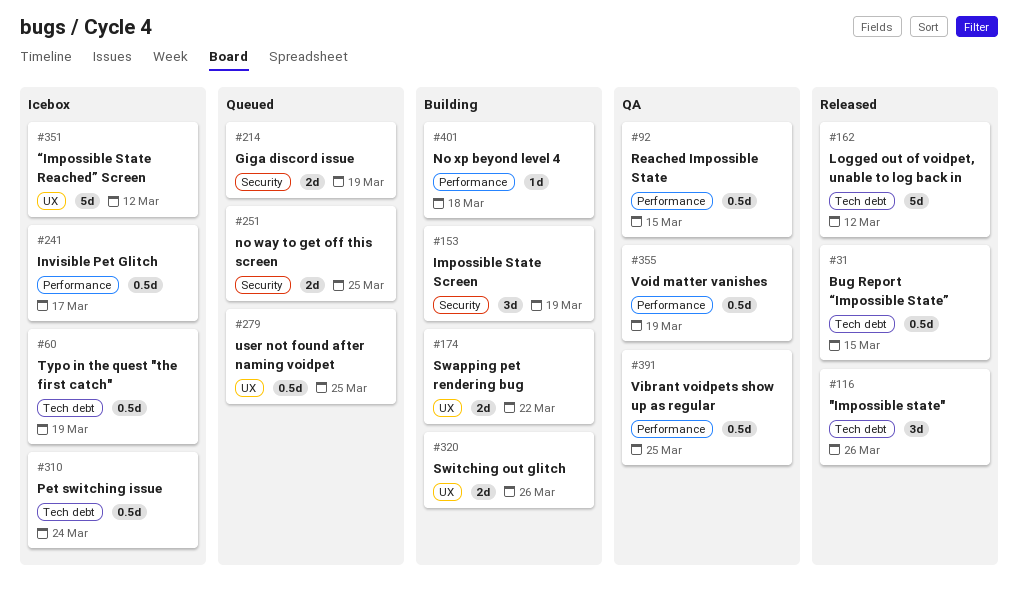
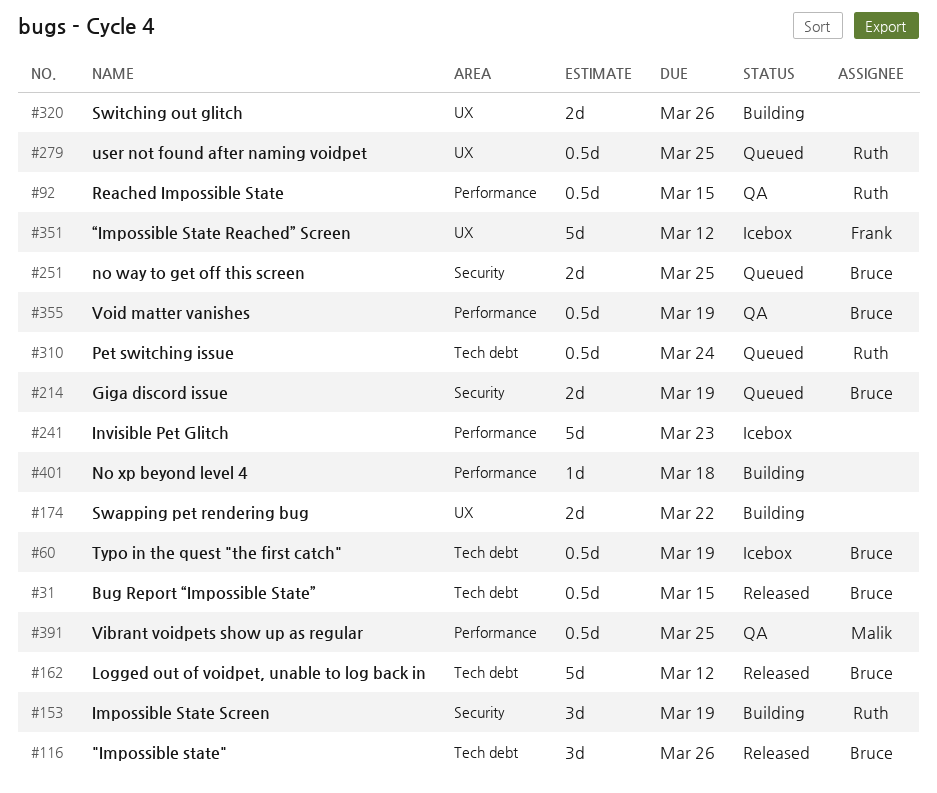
#241, estimate: 0.5d -> 5d
#241, due: Mar 17 -> Mar 23
#310, status: Icebox -> Queued

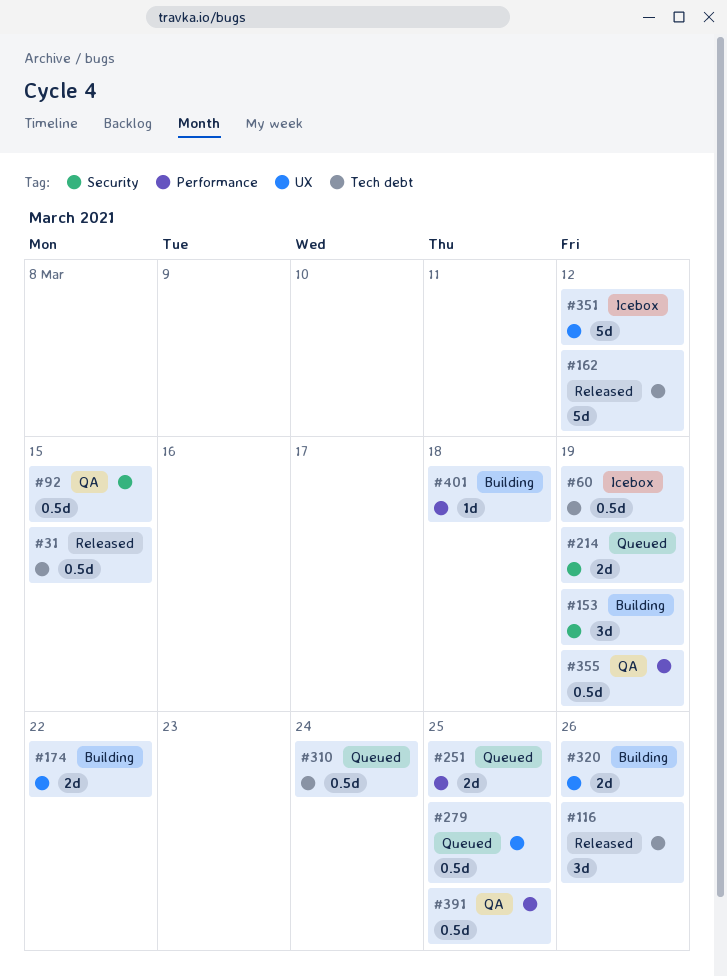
#92, label: Performance -> Security
#241: present -> none
#251, label: Security -> Performance

